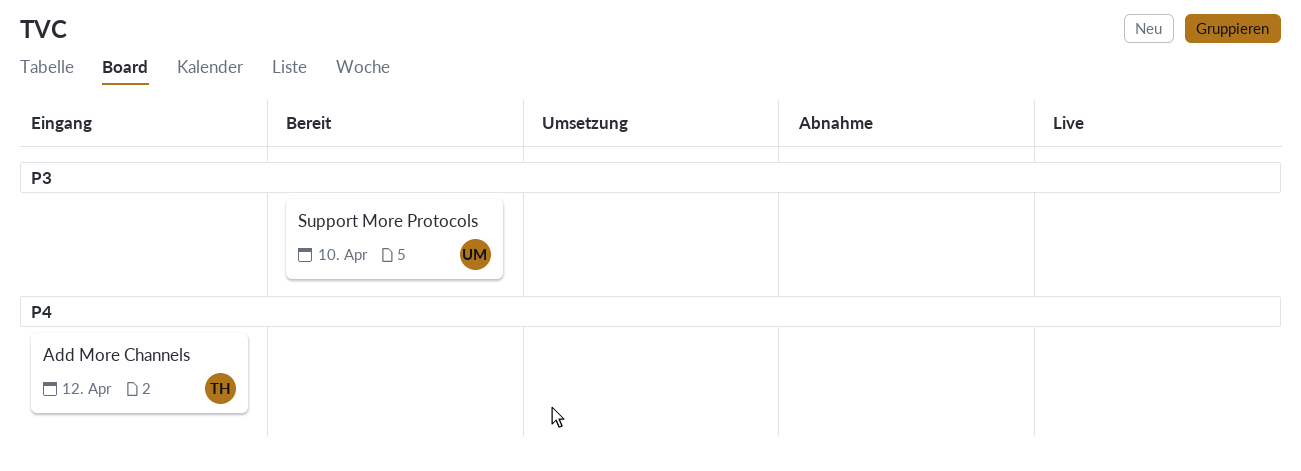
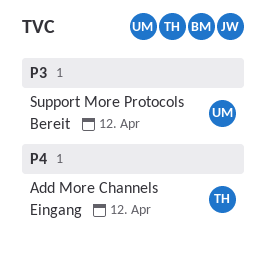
Support More Protocols, due: Apr 10 -> Apr 12

